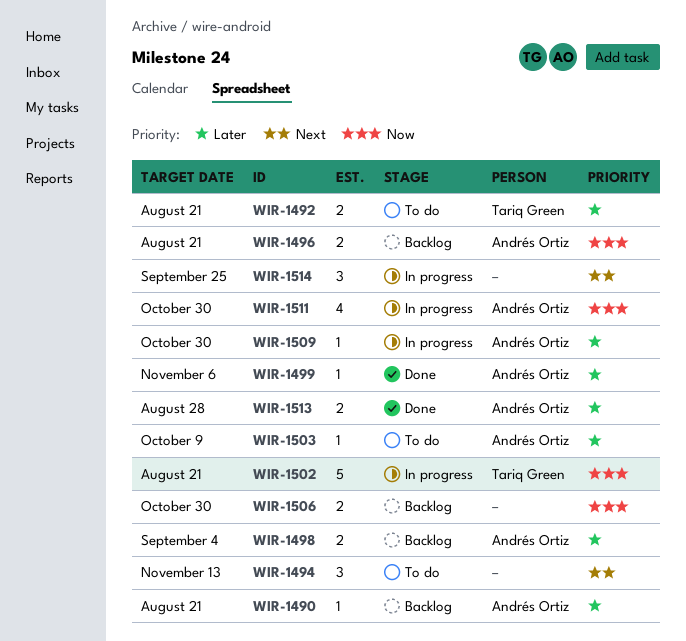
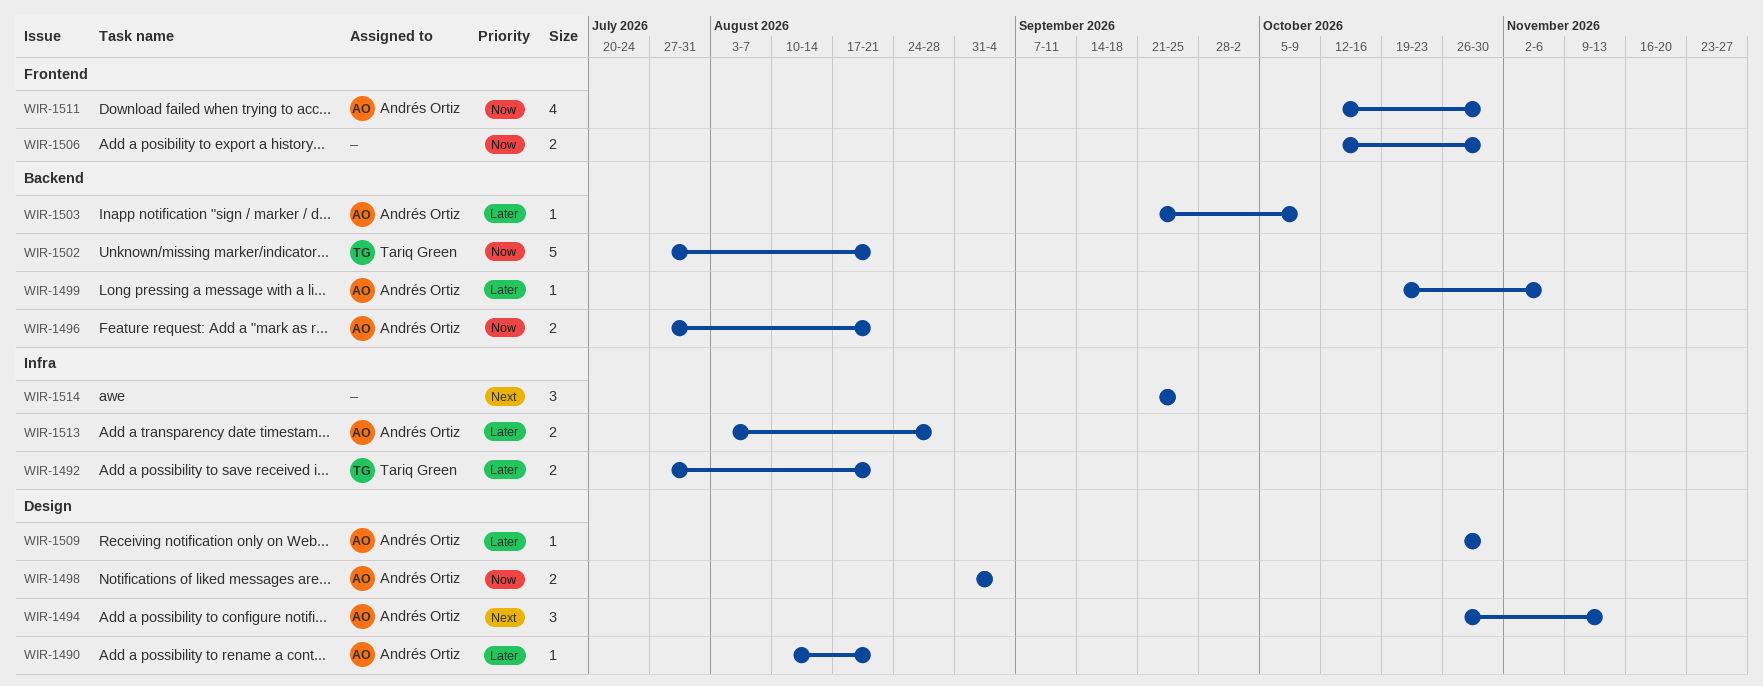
WIR-1494, owner: none -> Andrés Ortiz
WIR-1498, priority: Later -> Now

